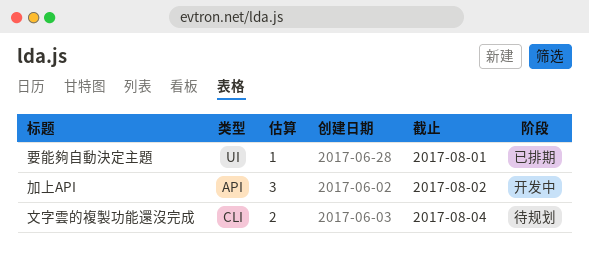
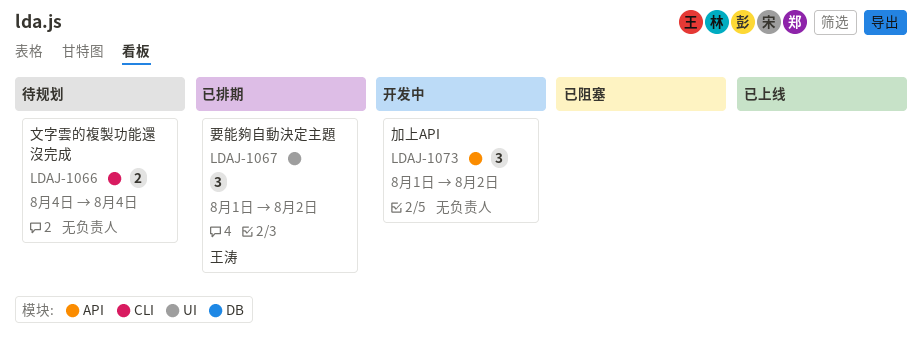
要能夠自動決定主題, estimate: 1 -> 3
要能夠自動決定主題, due: Aug 1 -> Aug 2

